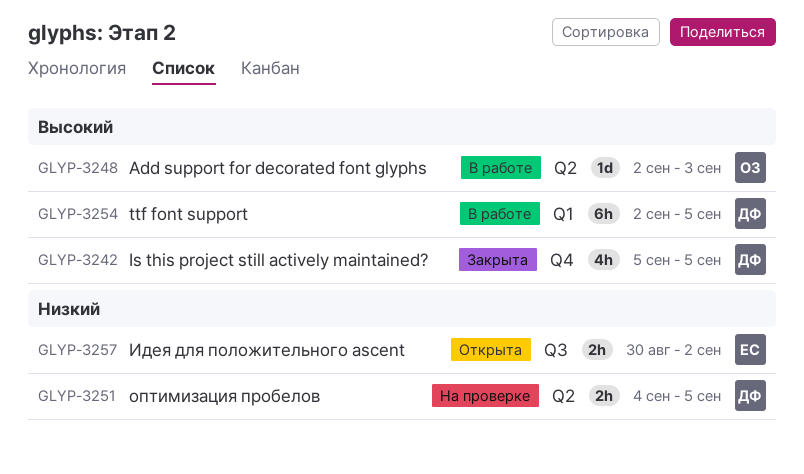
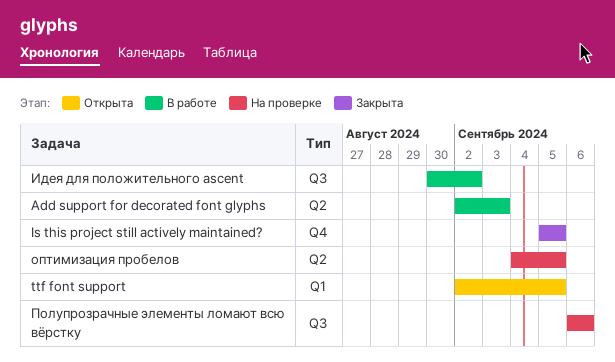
ttf font support, status: В работе -> Открыта
Идея для положительного ascent, status: Открыта -> В работе
Полупрозрачные элементы ломают всю вёрстку: none -> present

